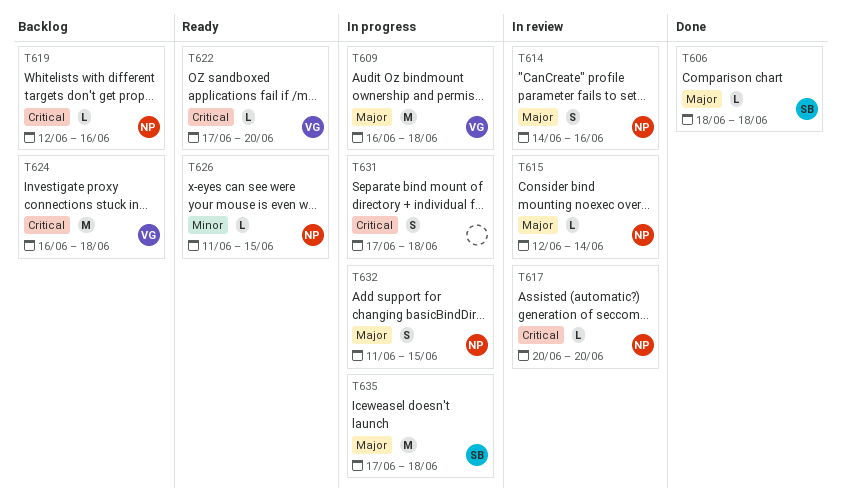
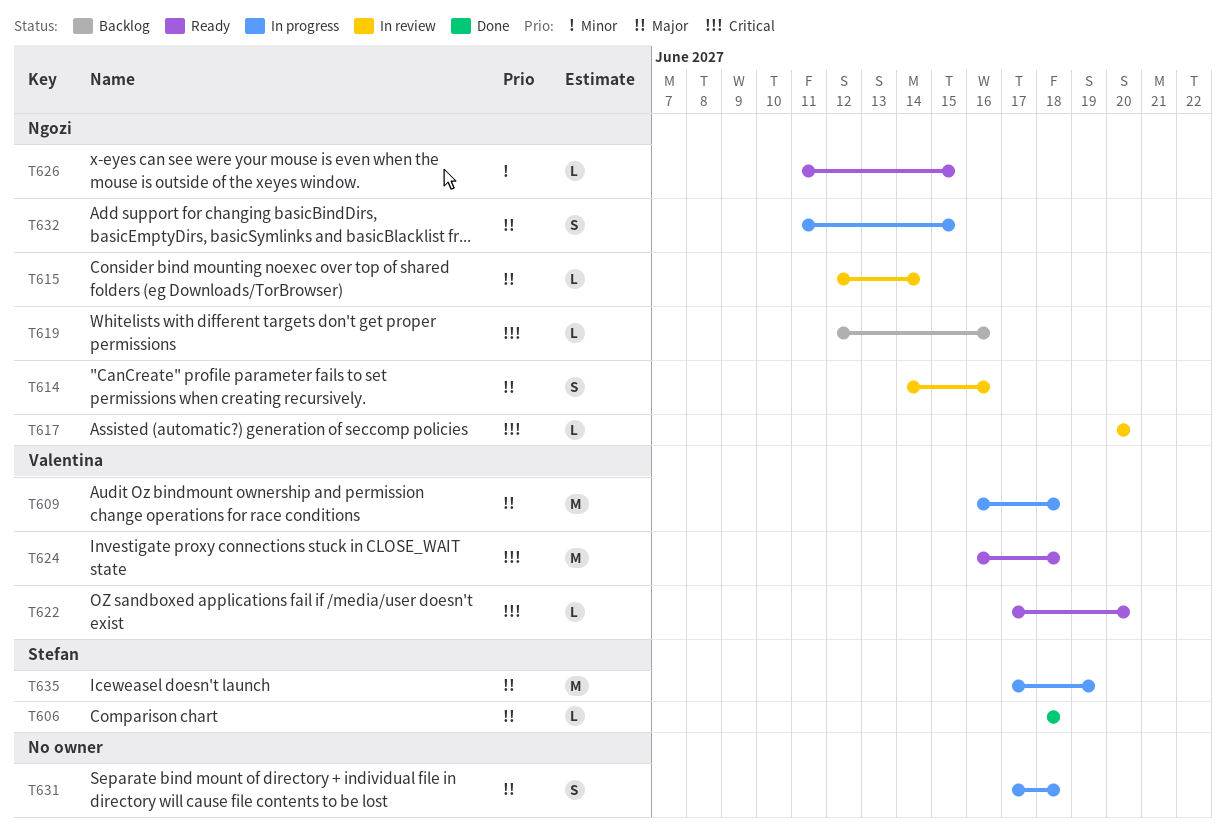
T624, status: Backlog -> Ready
T631, priority: Critical -> Major
T635, due: Jun 18 -> Jun 19

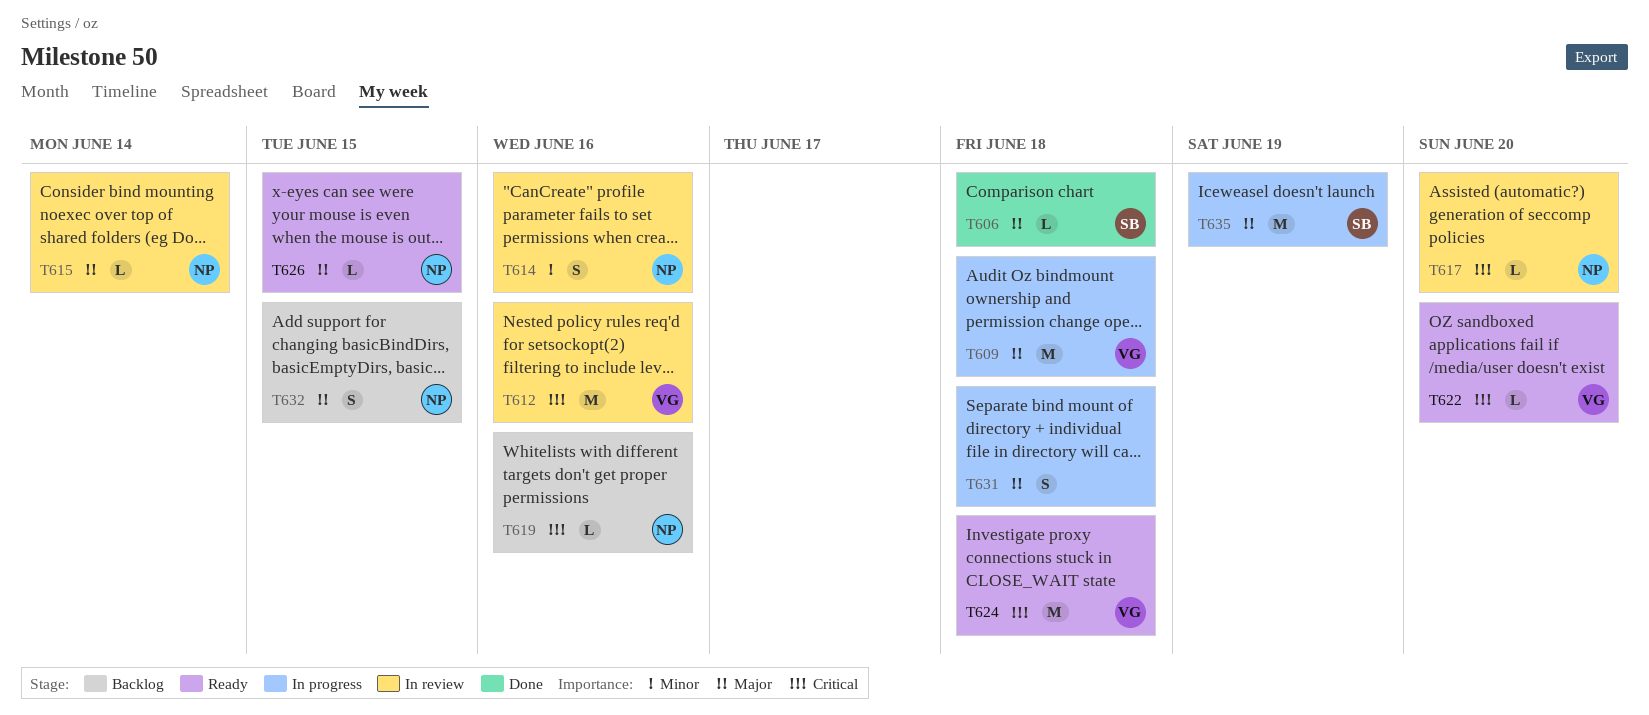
T612: none -> present
T614, priority: Major -> Minor
T626, priority: Minor -> Major
T632, status: In progress -> Backlog

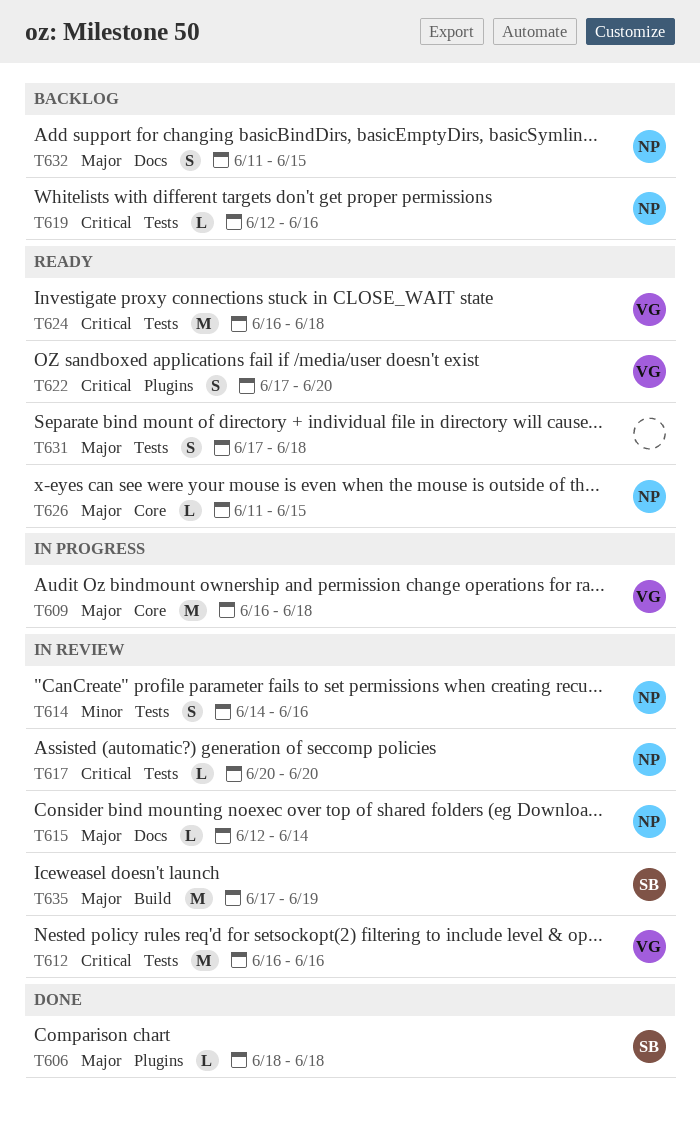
T622, estimate: L -> S
T631, status: In progress -> Ready
T635, status: In progress -> In review

